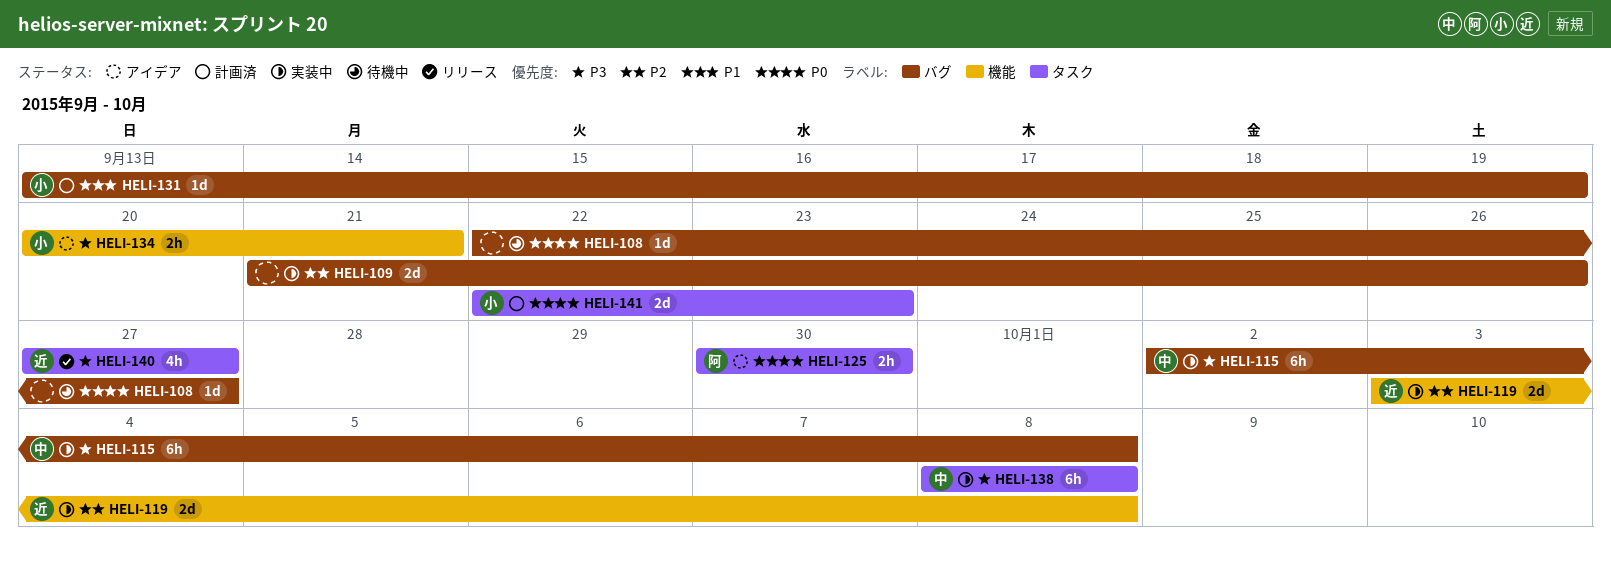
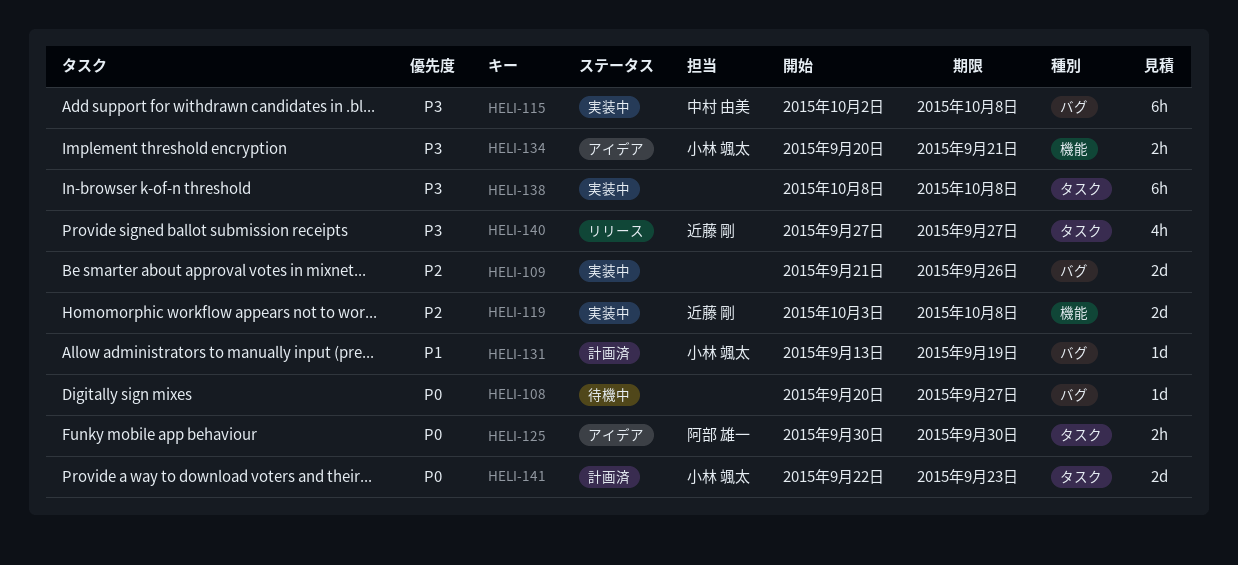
HELI-108, start: Sep 22 -> Sep 20
HELI-138, owner: 中村 由美 -> none

